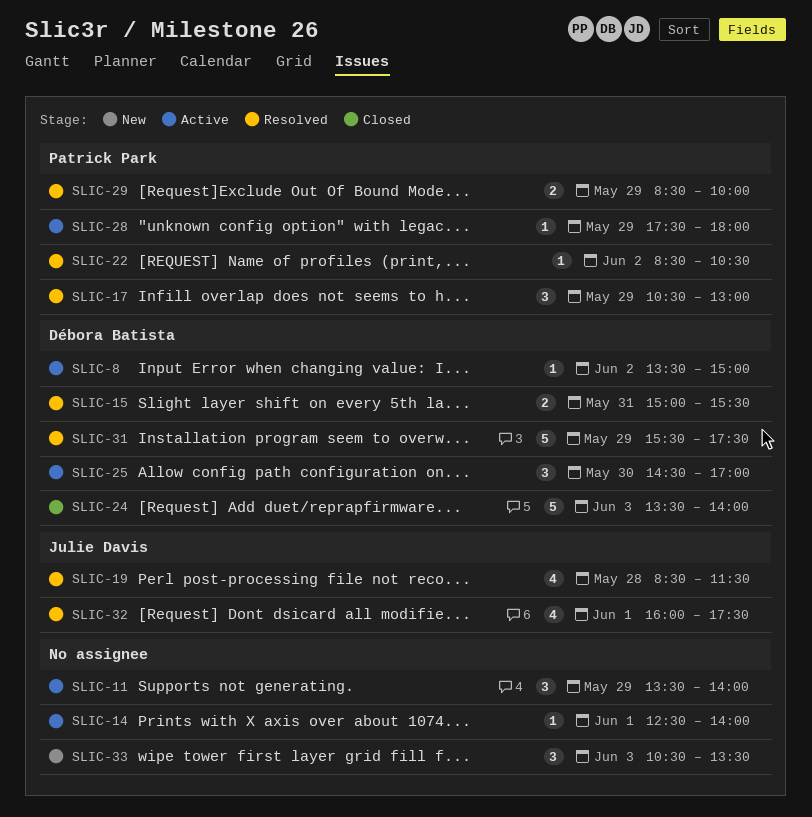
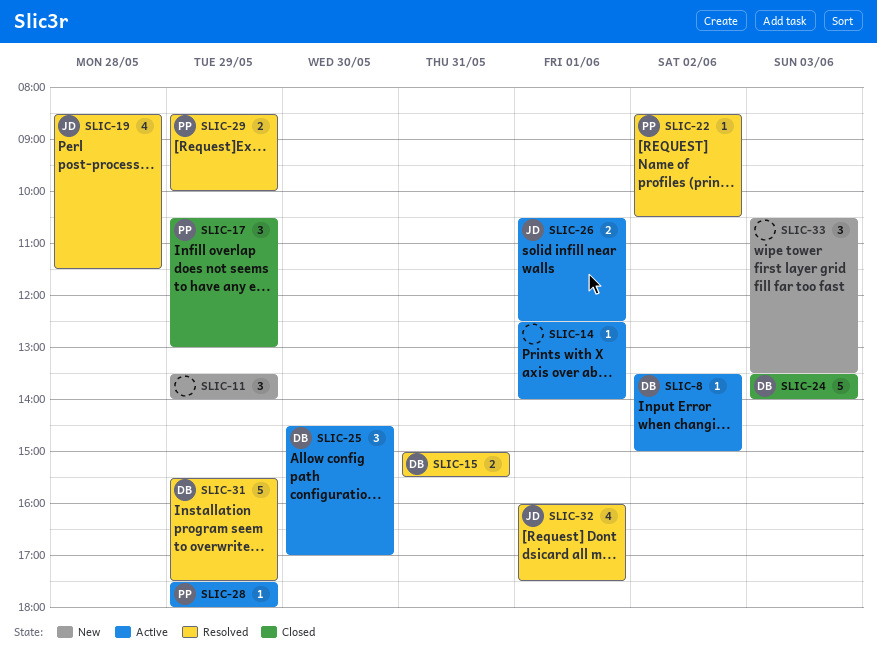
SLIC-11, status: Active -> New
SLIC-17, status: Resolved -> Closed
SLIC-26: none -> present

